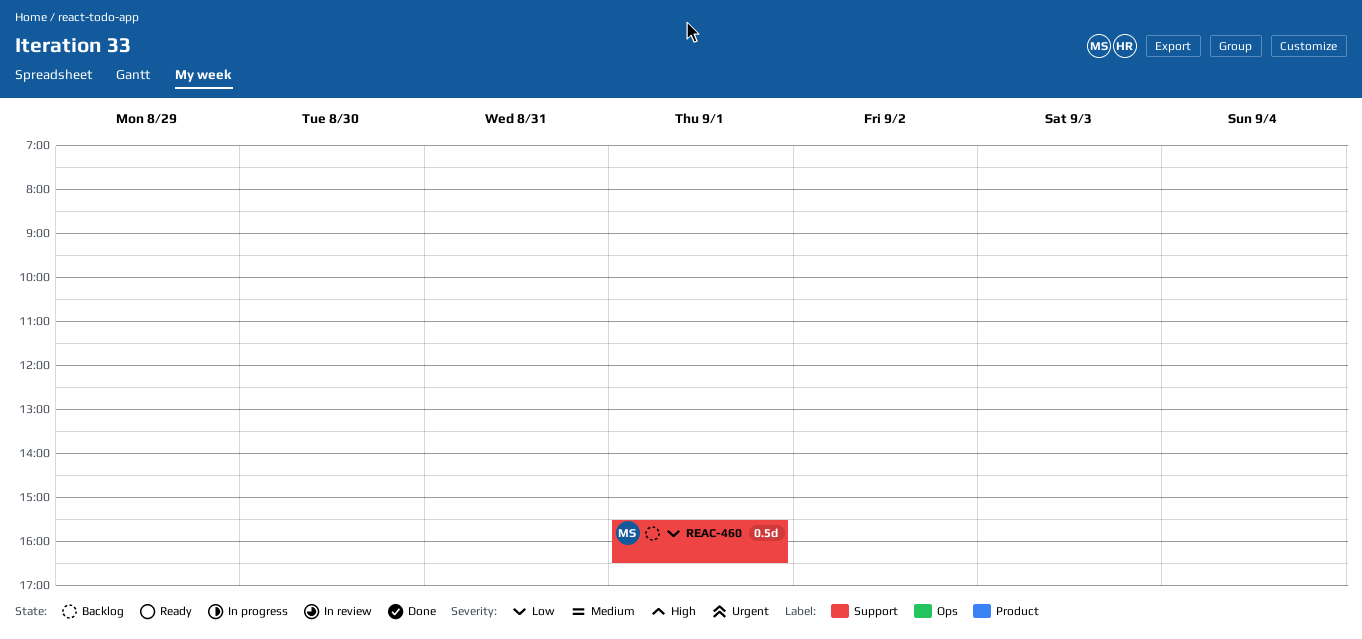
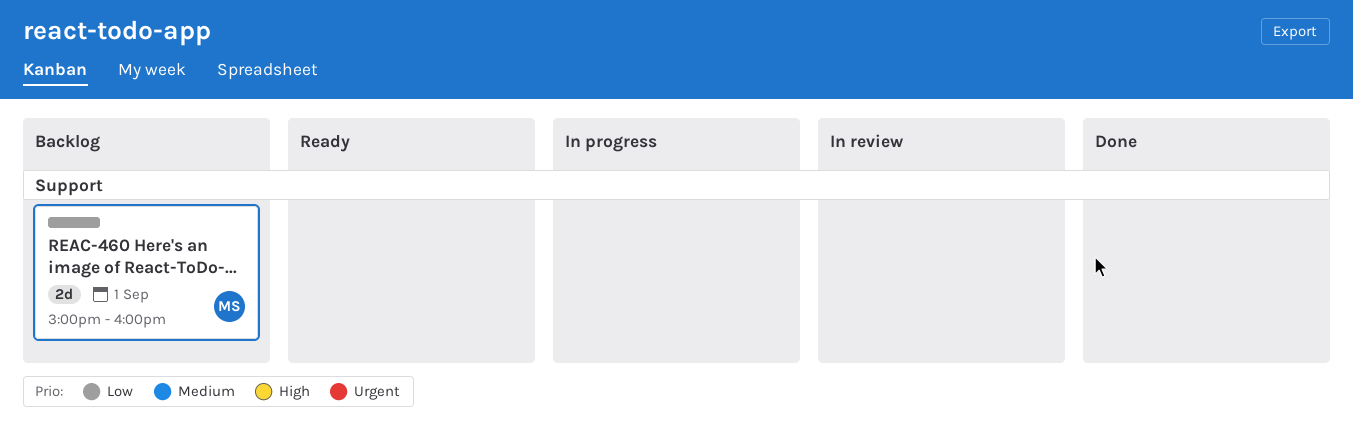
REAC-460, estimate: 0.5d -> 2d
REAC-460, begins: 15:30 -> 15:00
REAC-460, ends: 16:30 -> 16:00

